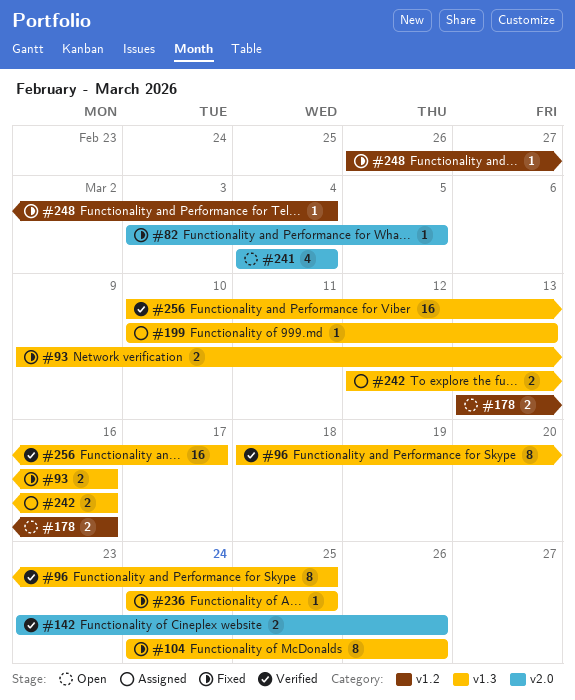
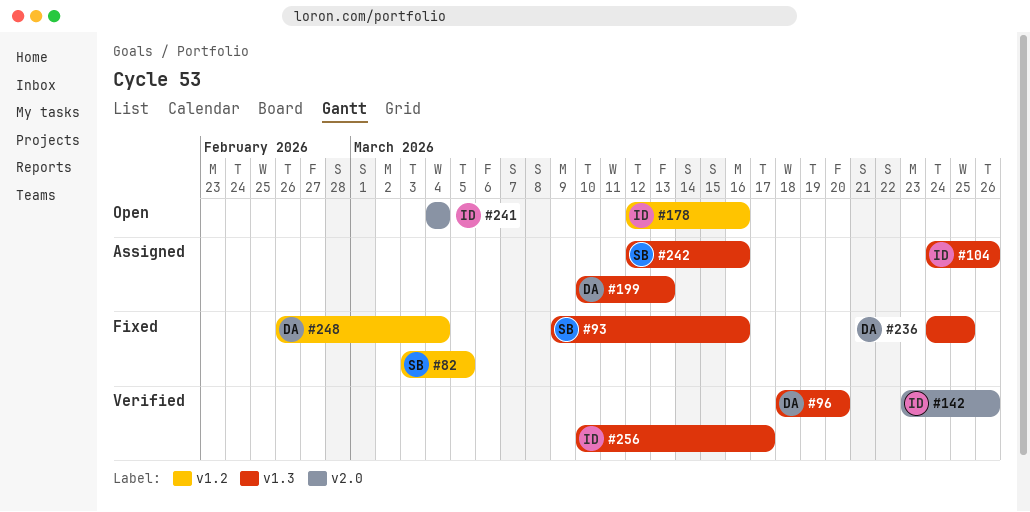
#82, label: v2.0 -> v1.2
#96, due: Mar 25 -> Mar 20
#104, status: Fixed -> Assigned
#178, start: Mar 13 -> Mar 12

